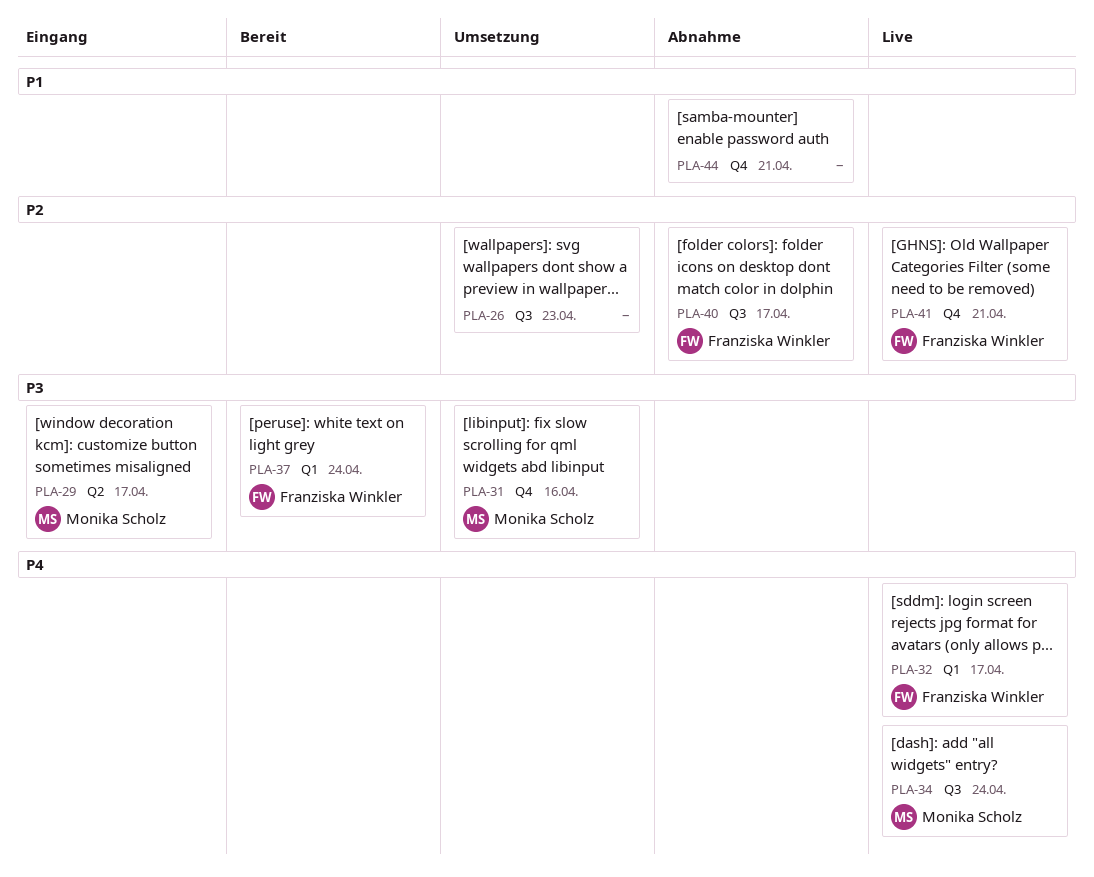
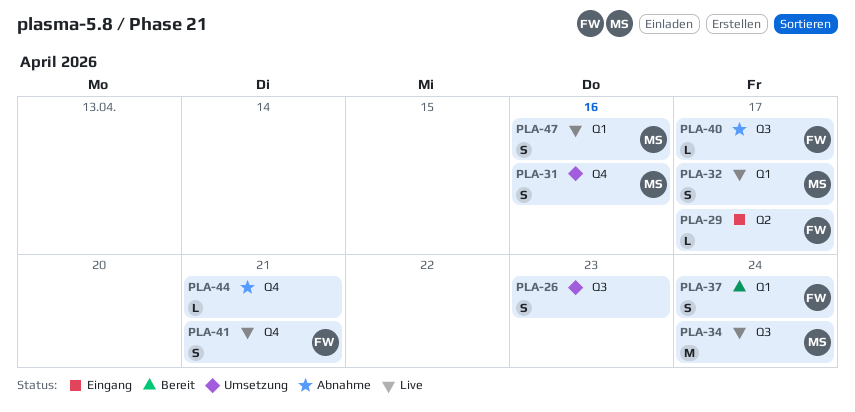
PLA-29, owner: Monika Scholz -> Franziska Winkler
PLA-32, owner: Franziska Winkler -> Monika Scholz
PLA-47: none -> present

